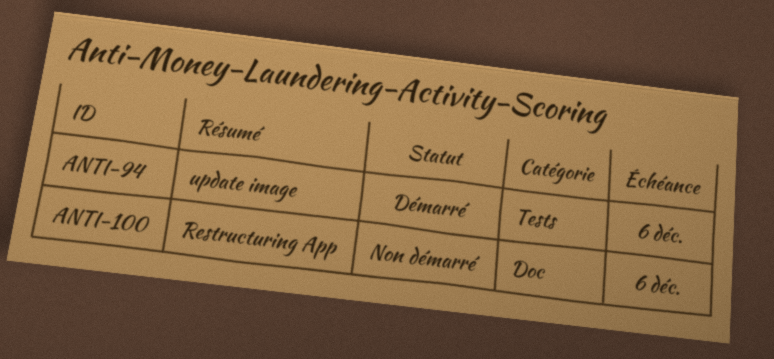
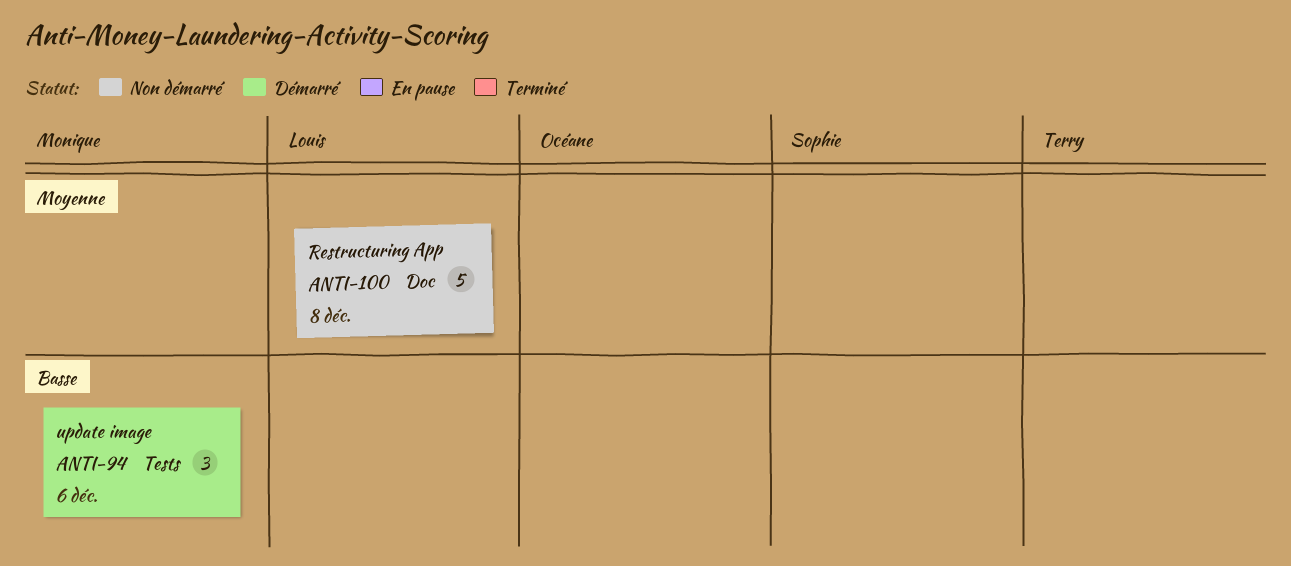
ANTI-100, due: Dec 6 -> Dec 8

